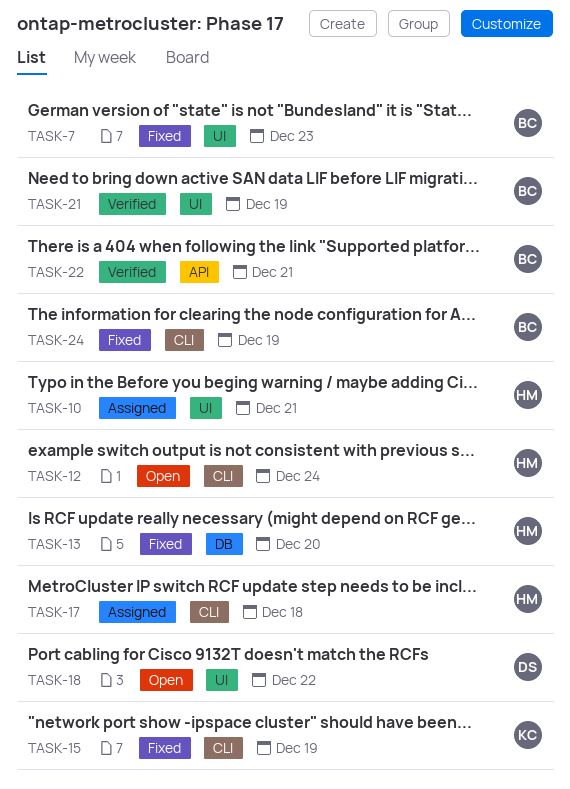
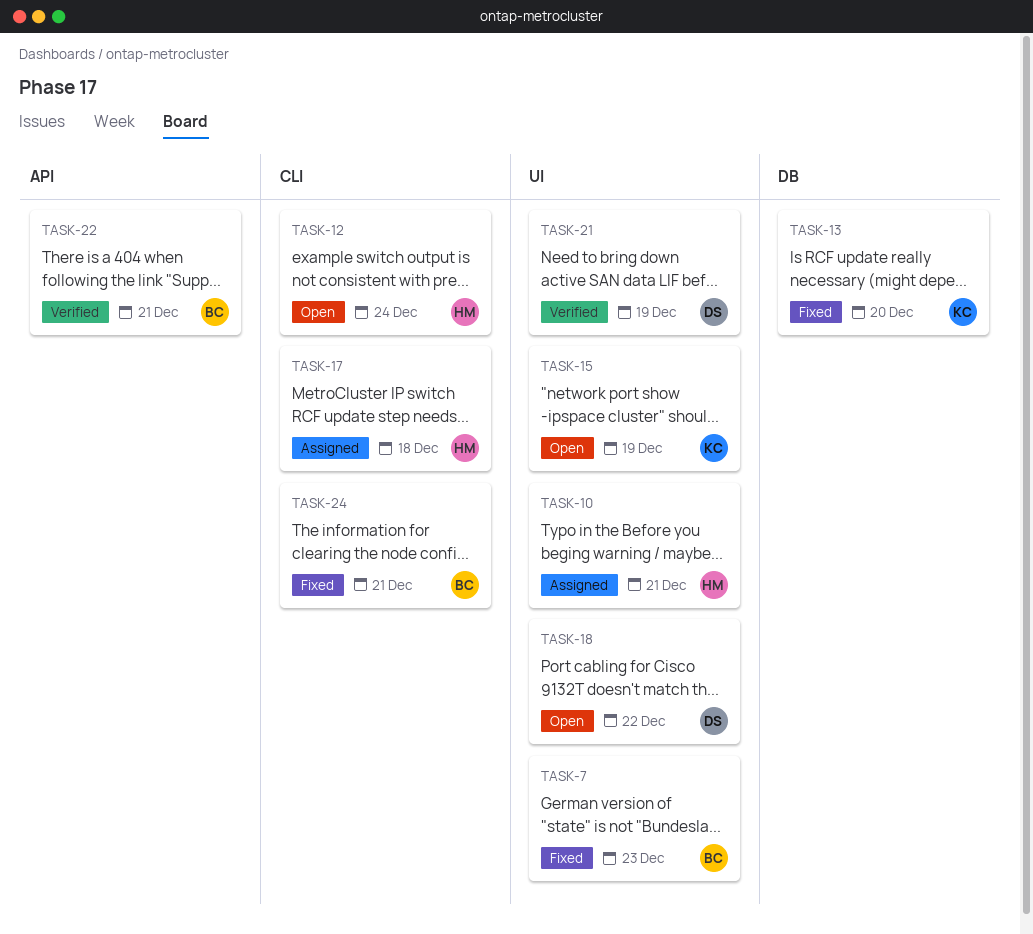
TASK-13, owner: HM -> KC
TASK-15, status: Fixed -> Open
TASK-15, label: CLI -> UI
TASK-21, owner: BC -> DS
TASK-24, due: Dec 19 -> Dec 21

